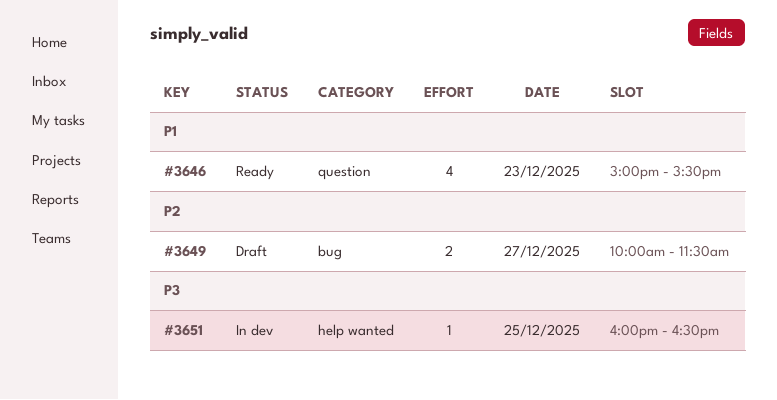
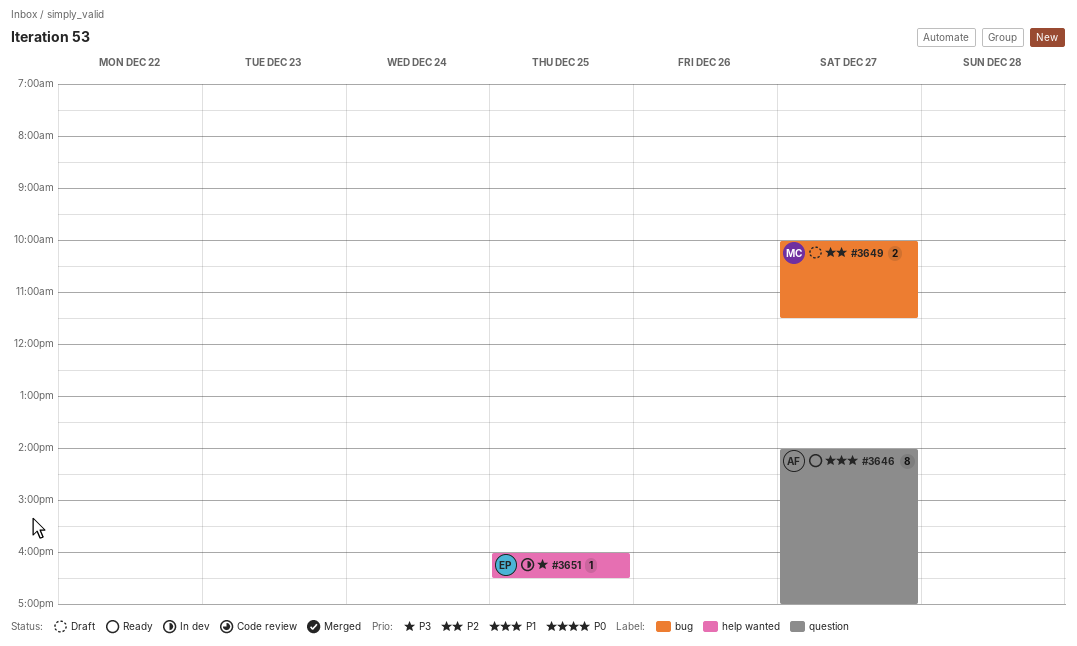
#3646, estimate: 4 -> 8
#3646, day: Dec 23 -> Dec 27
#3646, begins: 15:00 -> 14:00
#3646, ends: 15:30 -> 17:00

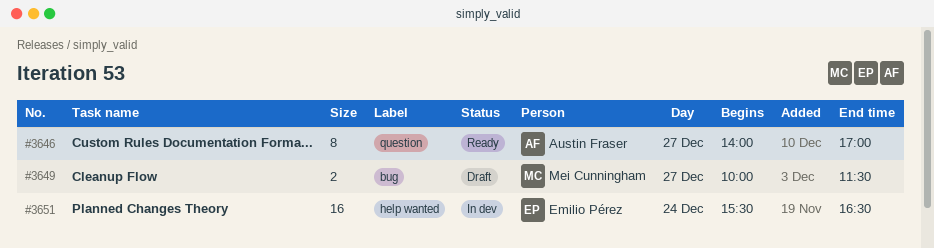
#3651, estimate: 1 -> 16
#3651, day: Dec 25 -> Dec 24
#3651, begins: 16:00 -> 15:30

